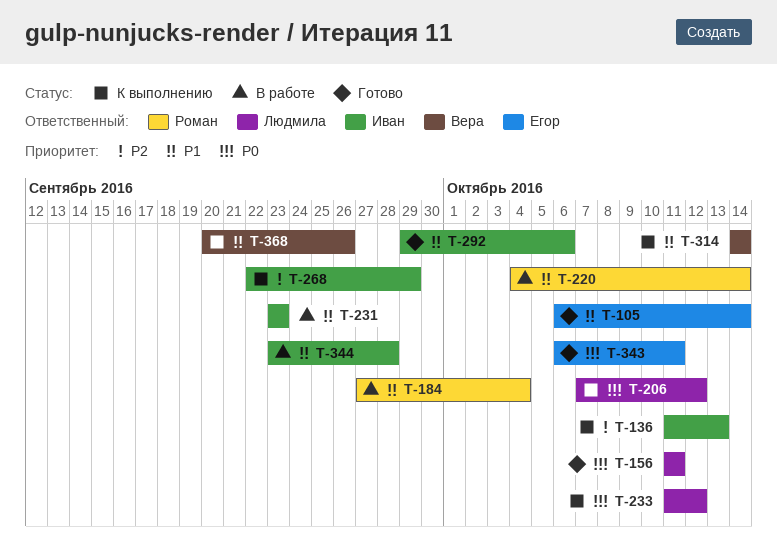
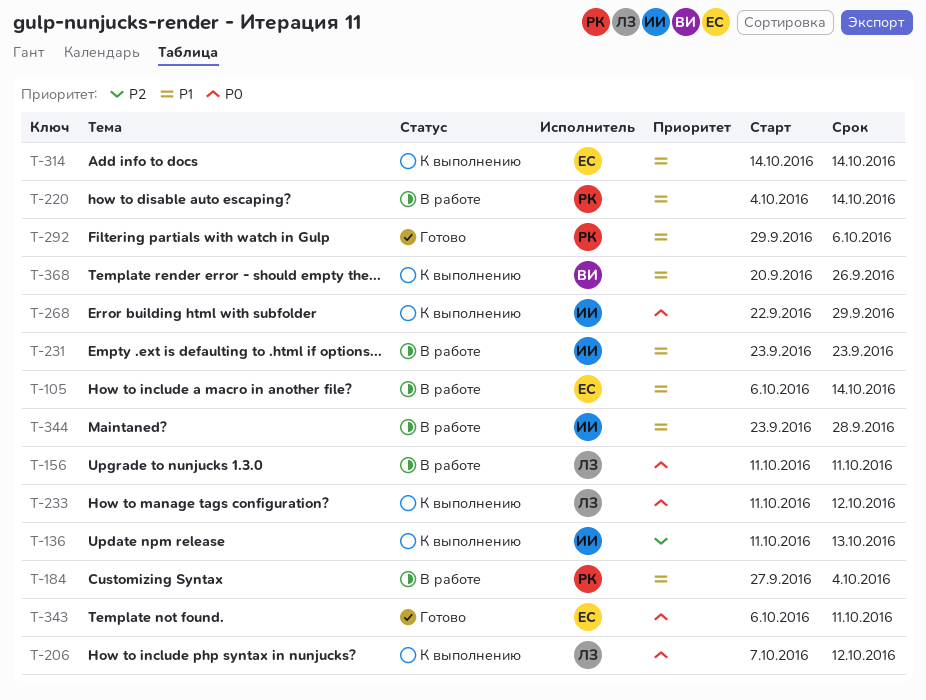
T-105, status: Готово -> В работе
T-156, status: Готово -> В работе
T-268, priority: P2 -> P0
T-292, owner: Иван -> Роман
T-314, owner: Вера -> Егор

